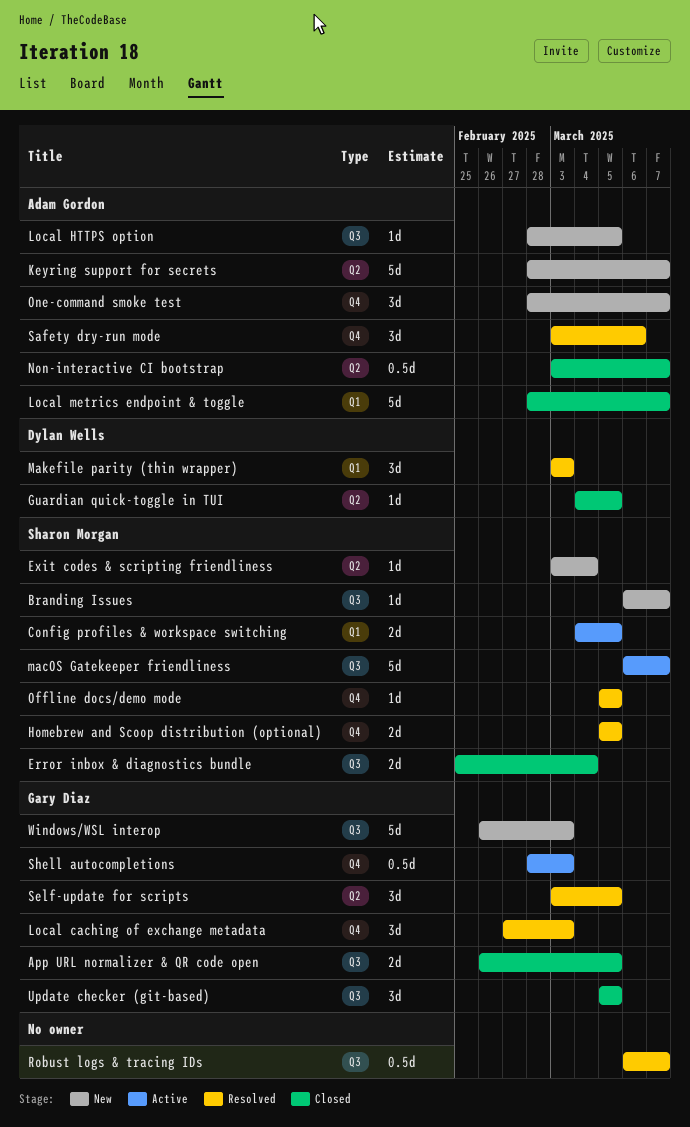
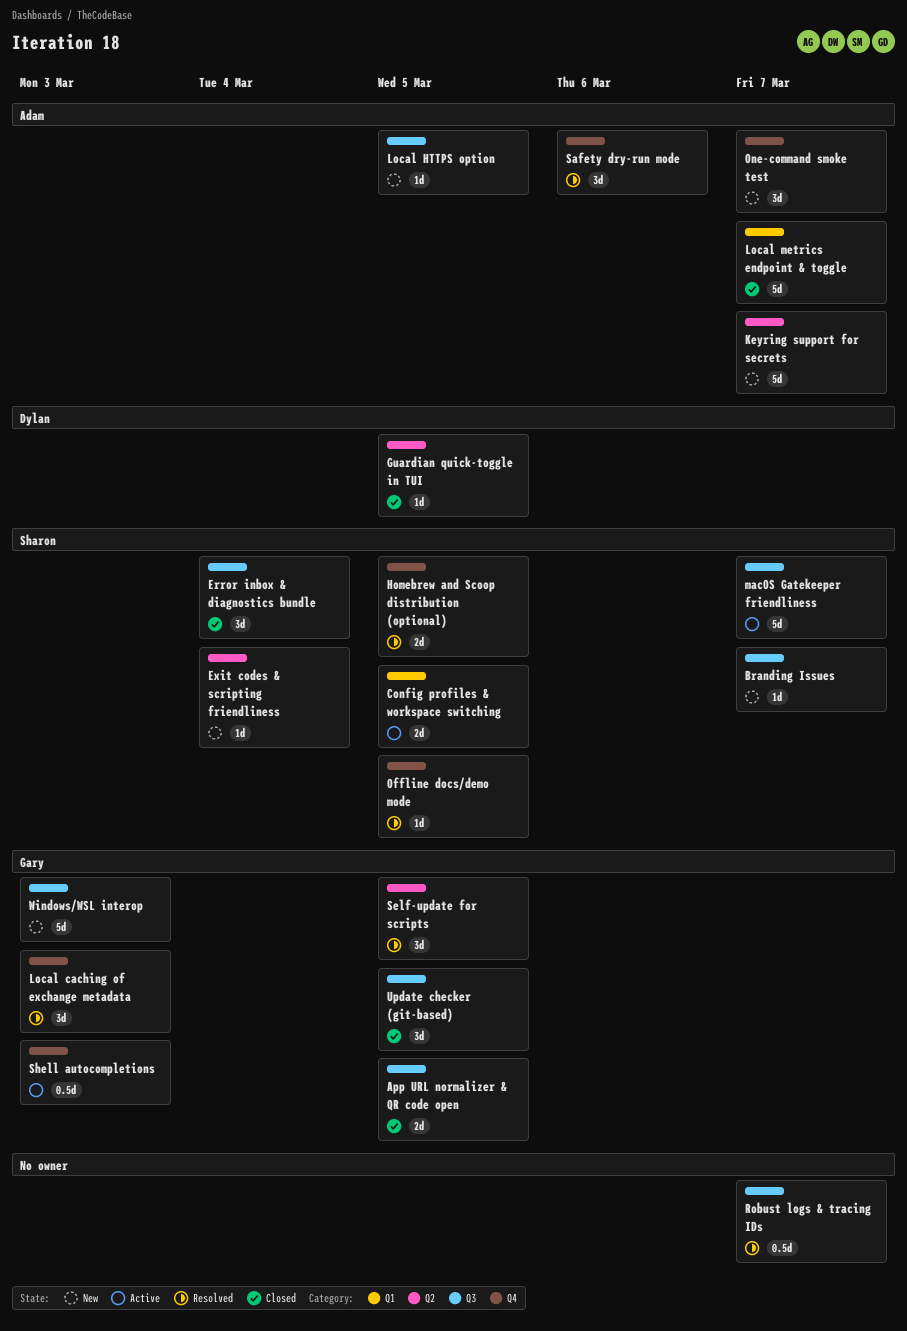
Error inbox & diagnostics bundle, estimate: 2d -> 3d
Makefile parity (thin wrapper): present -> none
Non-interactive CI bootstrap: present -> none

